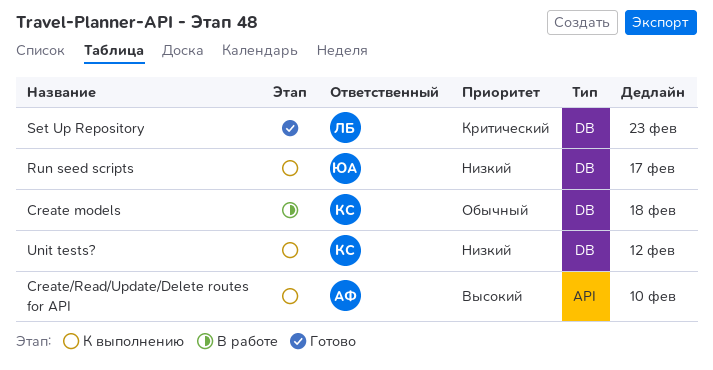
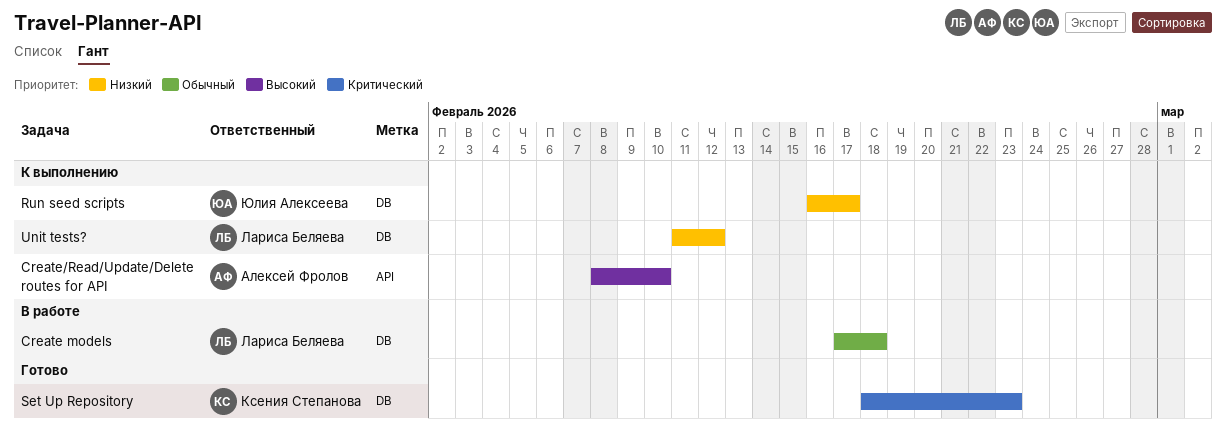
Create models, owner: Ксения Степанова -> Лариса Беляева
Set Up Repository, owner: Лариса Беляева -> Ксения Степанова
Unit tests?, owner: Ксения Степанова -> Лариса Беляева

